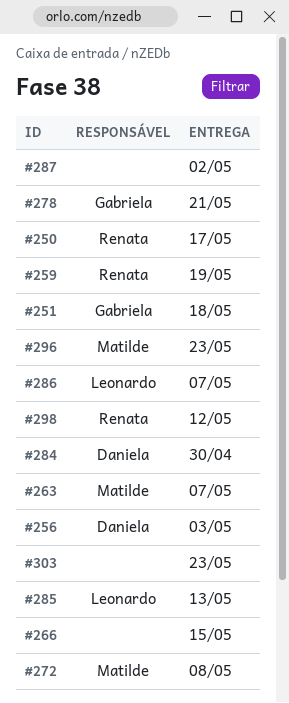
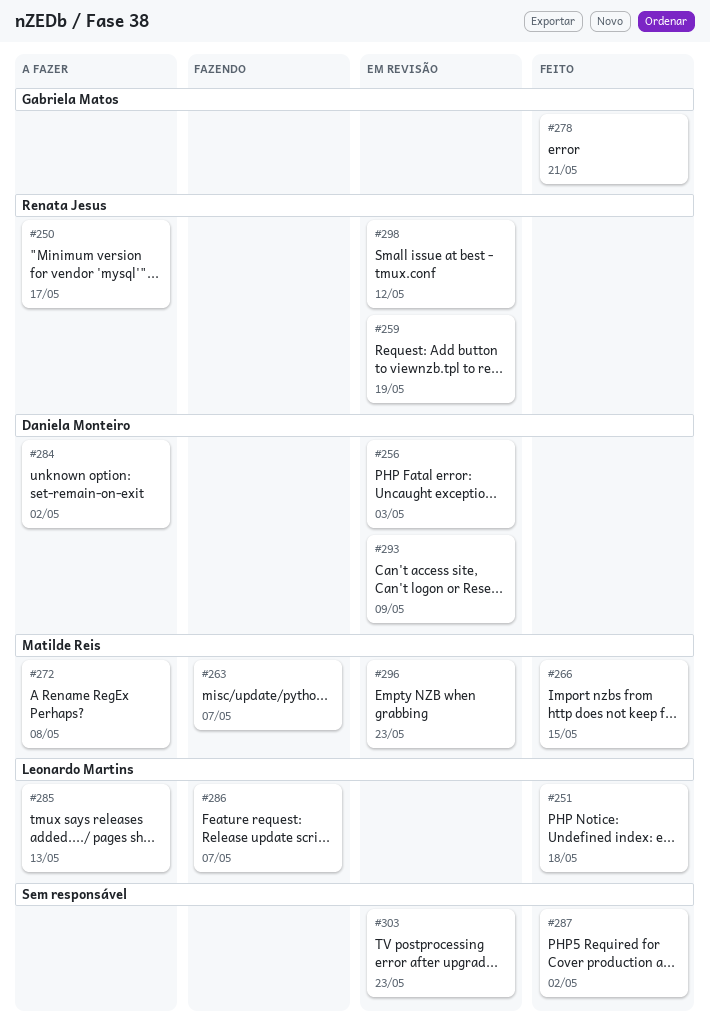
#251, owner: Gabriela Matos -> Leonardo Martins
#266, owner: none -> Matilde Reis
#284, due: Apr 30 -> May 2
#293: none -> present

